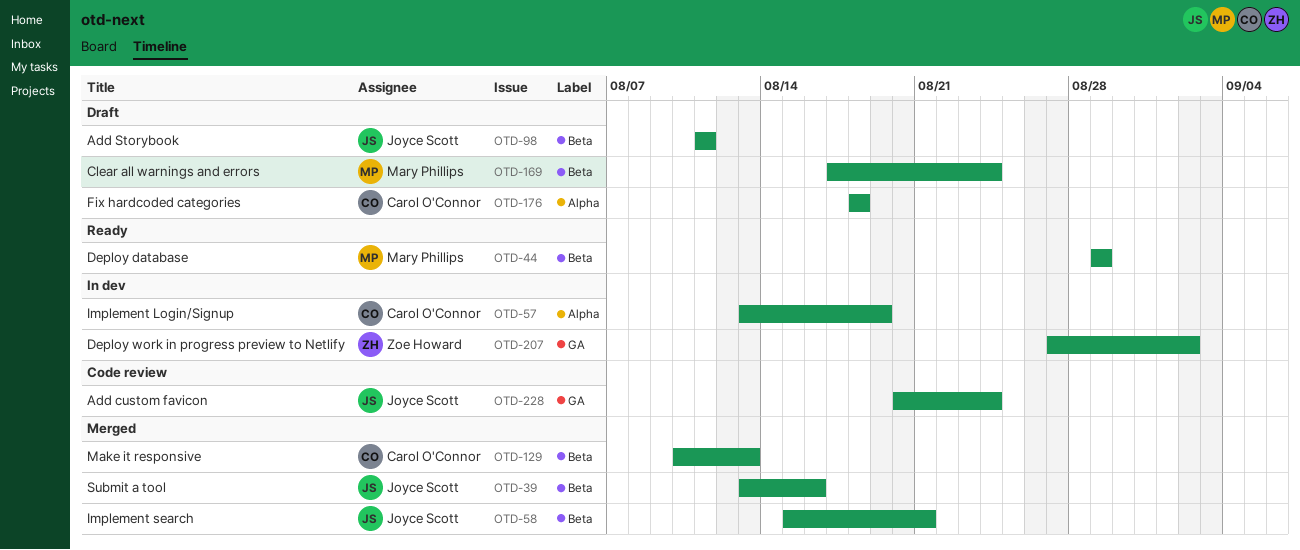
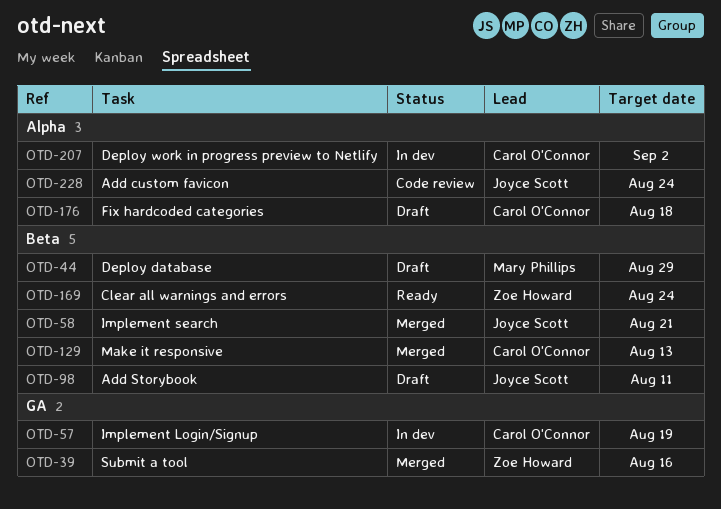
OTD-39, owner: Joyce Scott -> Zoe Howard
OTD-39, label: Beta -> GA
OTD-44, status: Ready -> Draft
OTD-57, label: Alpha -> GA
OTD-169, status: Draft -> Ready
OTD-169, owner: Mary Phillips -> Zoe Howard
OTD-207, owner: Zoe Howard -> Carol O'Connor
OTD-207, label: GA -> Alpha
OTD-228, label: GA -> Alpha

